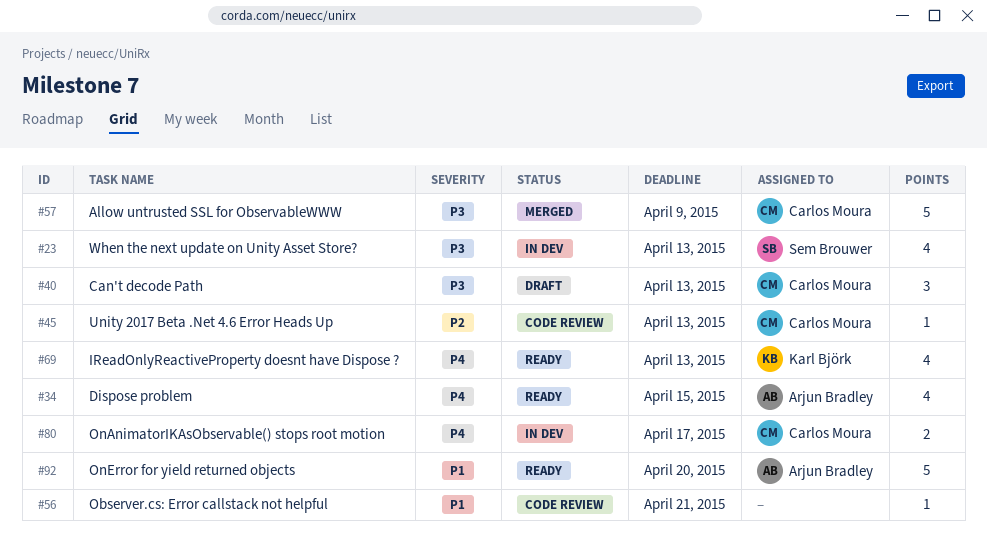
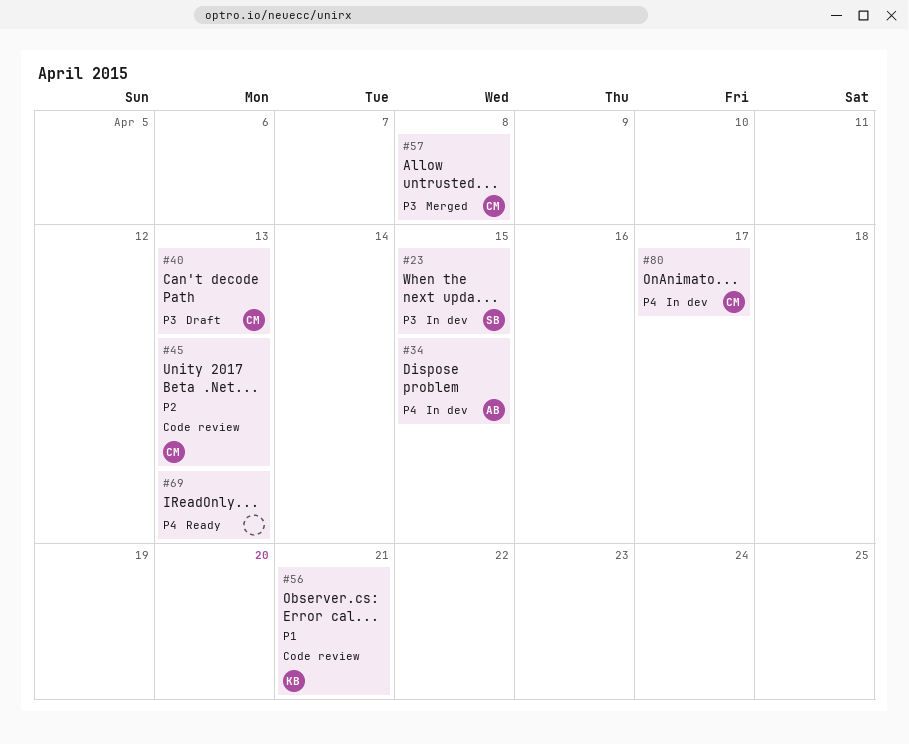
#23, due: Apr 13 -> Apr 15
#34, status: Ready -> In dev
#56, owner: none -> Karl Björk
#57, due: Apr 9 -> Apr 8
#69, owner: Karl Björk -> none
#92: present -> none

